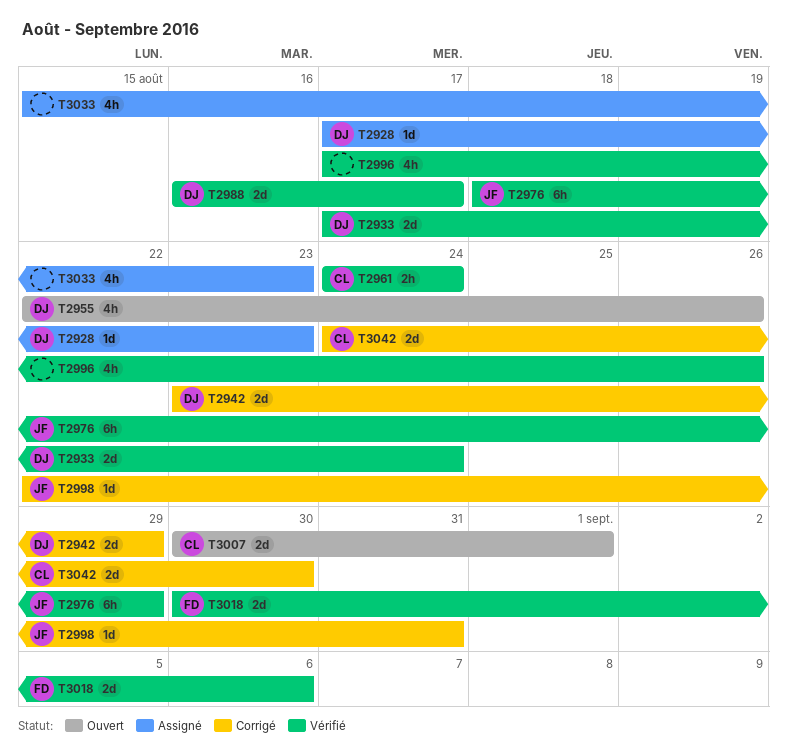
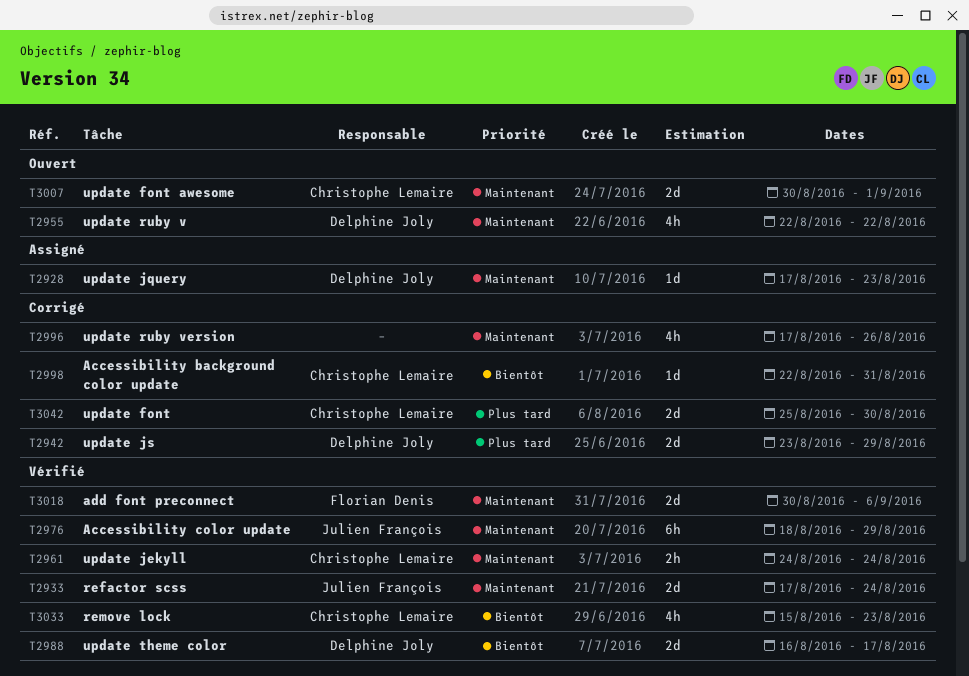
T2933, owner: Delphine Joly -> Julien François
T2955, due: Aug 26 -> Aug 22
T2996, status: Vérifié -> Corrigé
T2998, owner: Julien François -> Christophe Lemaire
T3033, status: Assigné -> Vérifié
T3033, owner: none -> Christophe Lemaire
T3042, start: Aug 24 -> Aug 25

